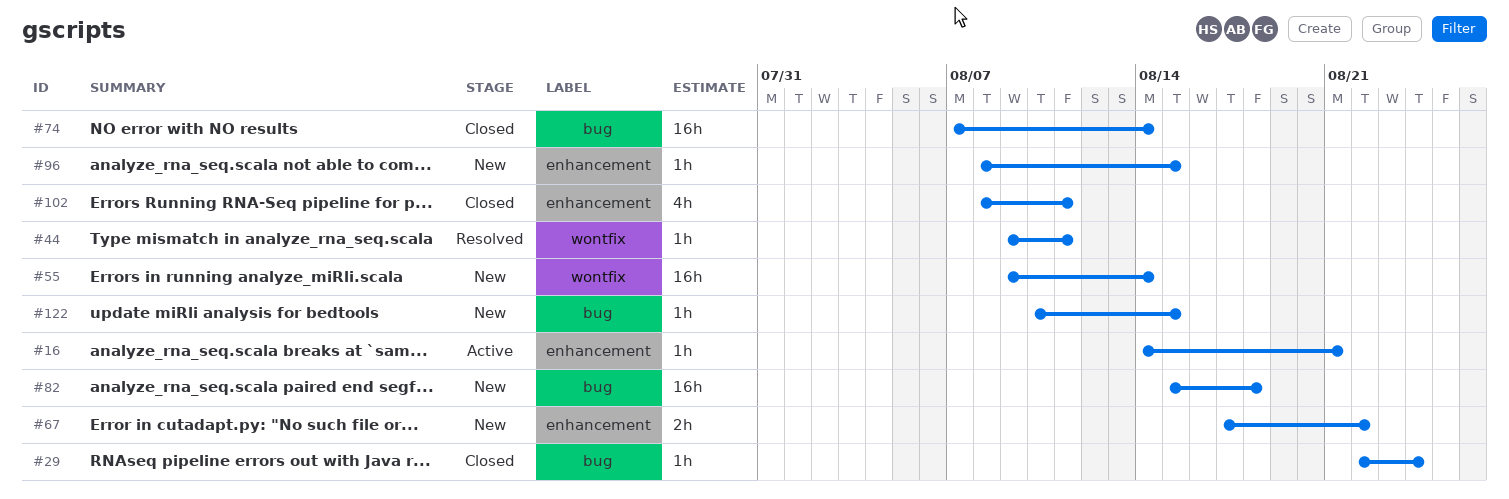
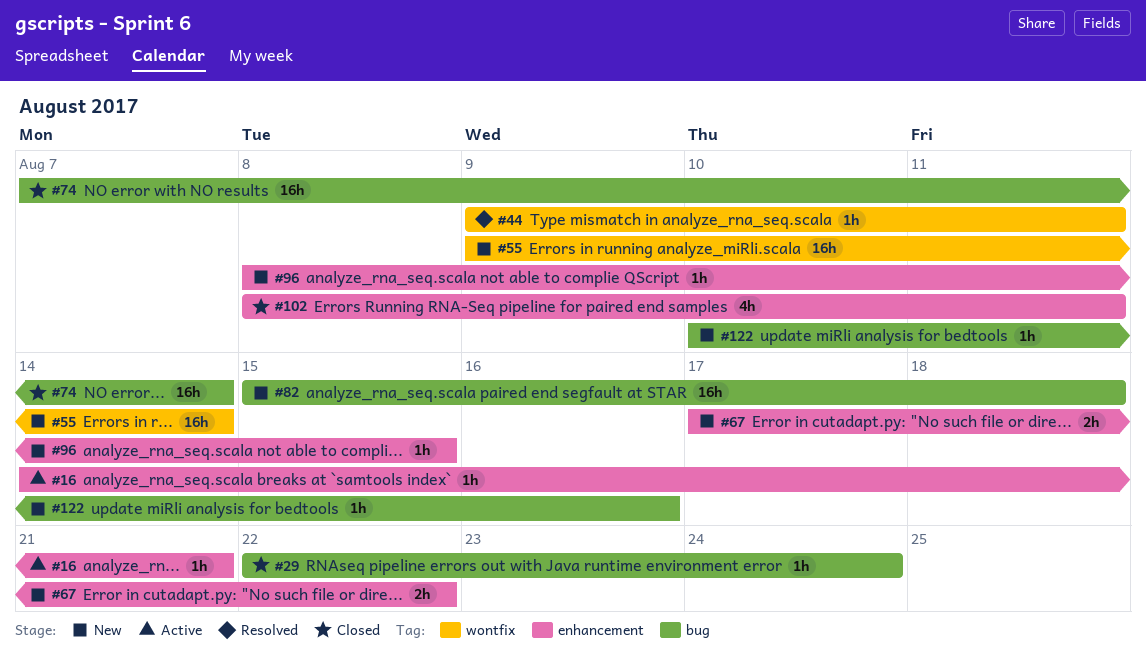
#122, due: Aug 15 -> Aug 16

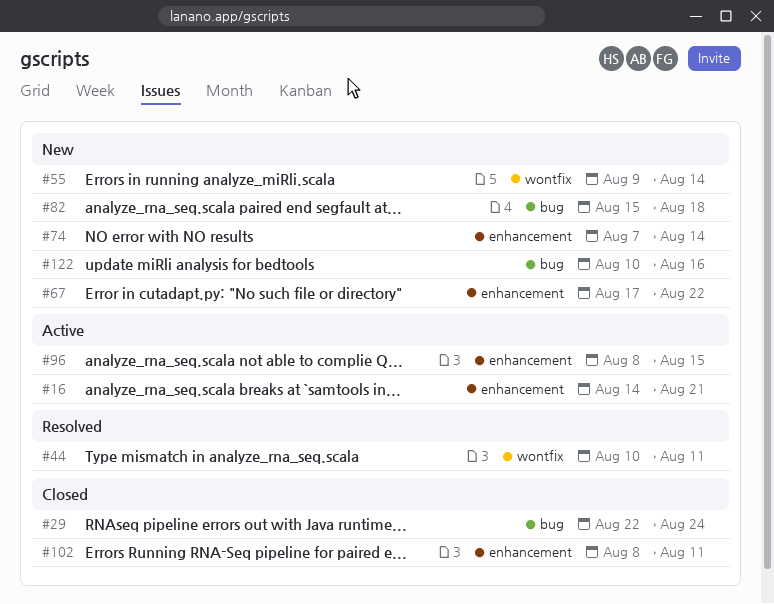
#44, start: Aug 9 -> Aug 10
#74, status: Closed -> New
#74, label: bug -> enhancement
#96, status: New -> Active

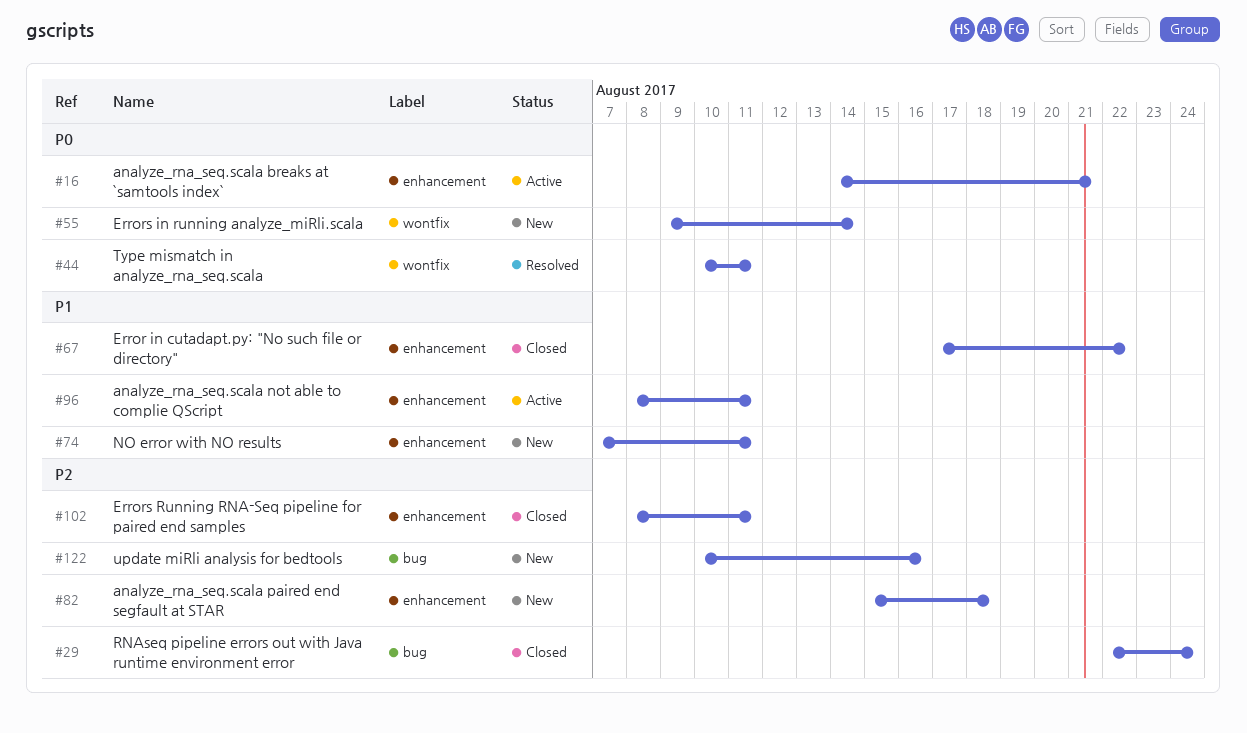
#67, status: New -> Closed
#74, due: Aug 14 -> Aug 11
#82, label: bug -> enhancement
#96, due: Aug 15 -> Aug 11

